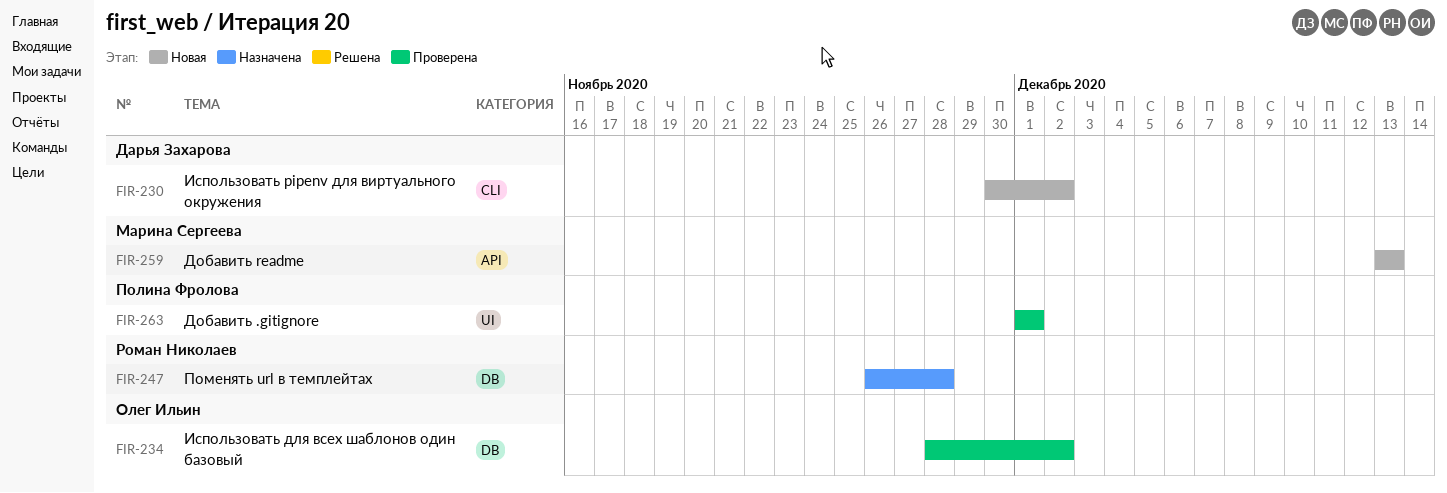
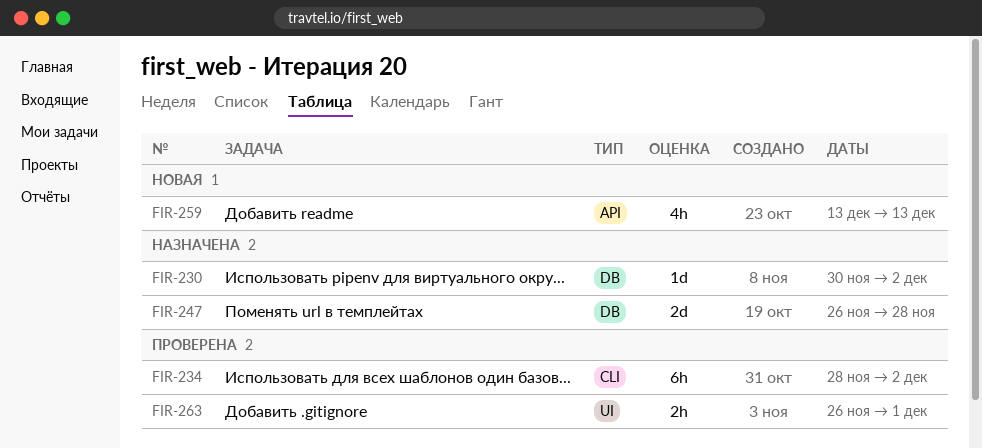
FIR-230, status: Новая -> Назначена
FIR-230, label: CLI -> DB
FIR-234, label: DB -> CLI
FIR-263, start: Dec 1 -> Nov 26

